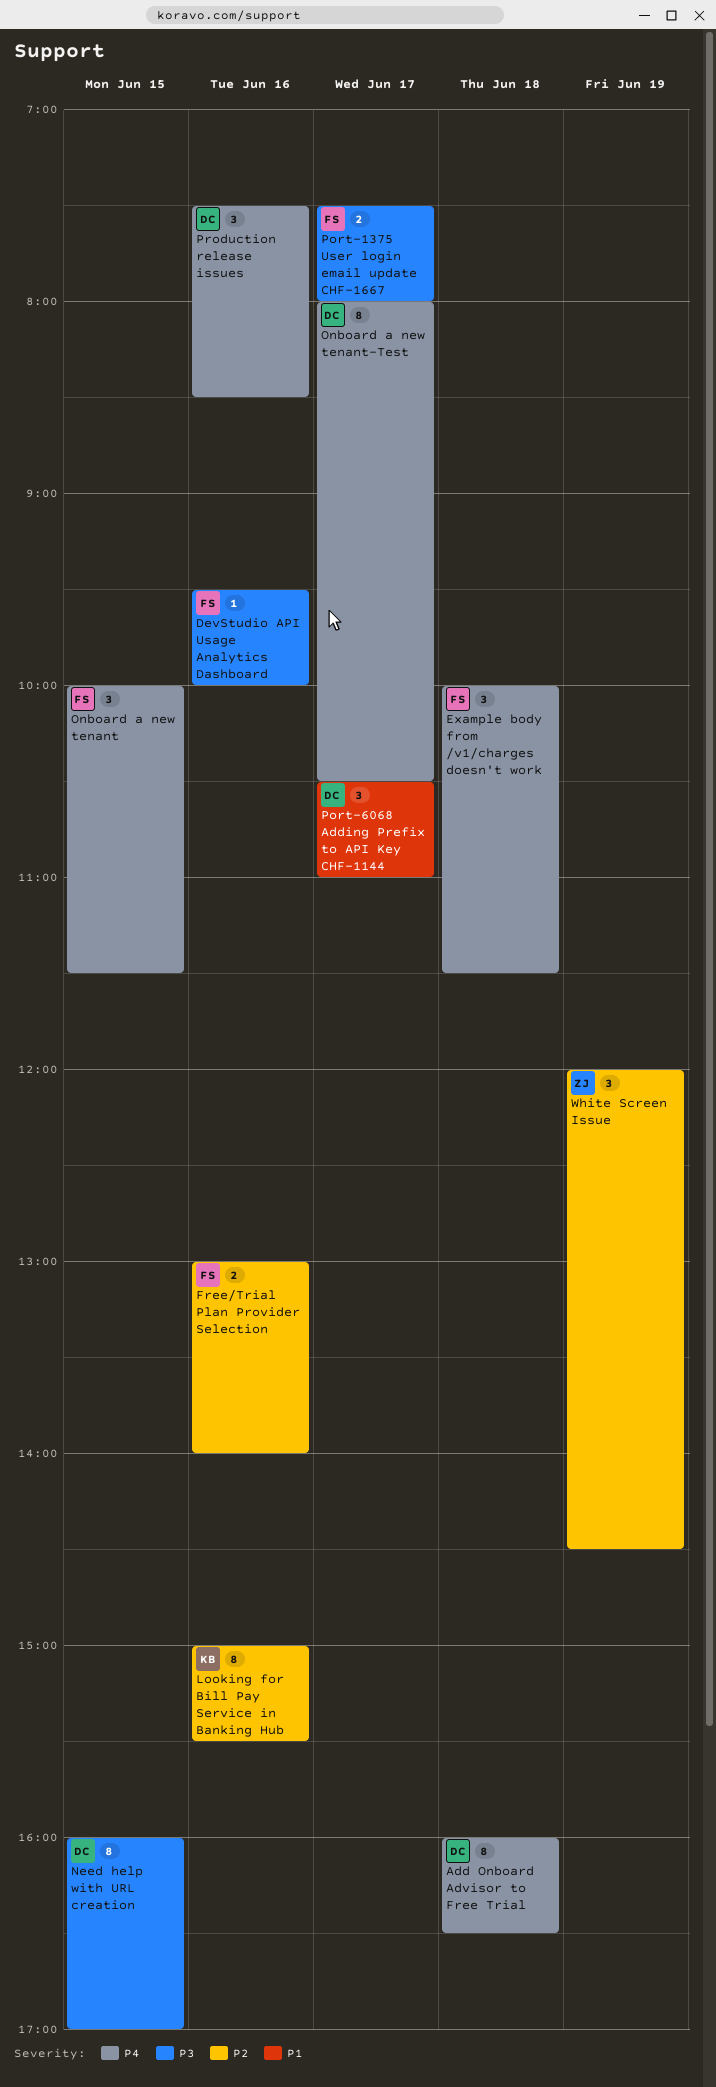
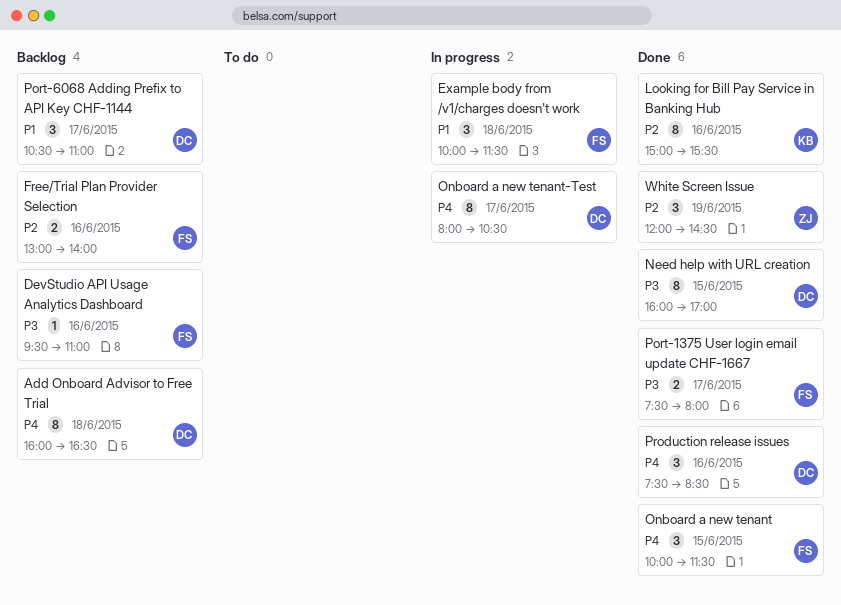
DevStudio API Usage Analytics Dashboard, ends: 10:00 -> 11:00
Example body from /v1/charges doesn't work, priority: P4 -> P1

